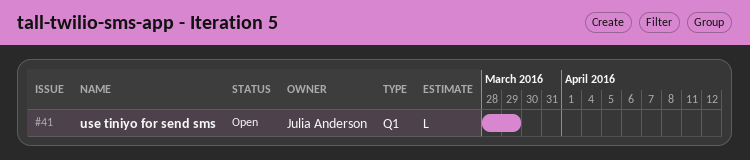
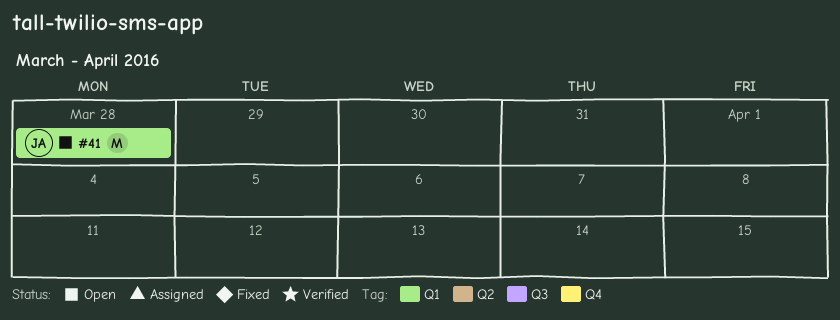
#41, estimate: L -> M
#41, due: Mar 29 -> Mar 28

